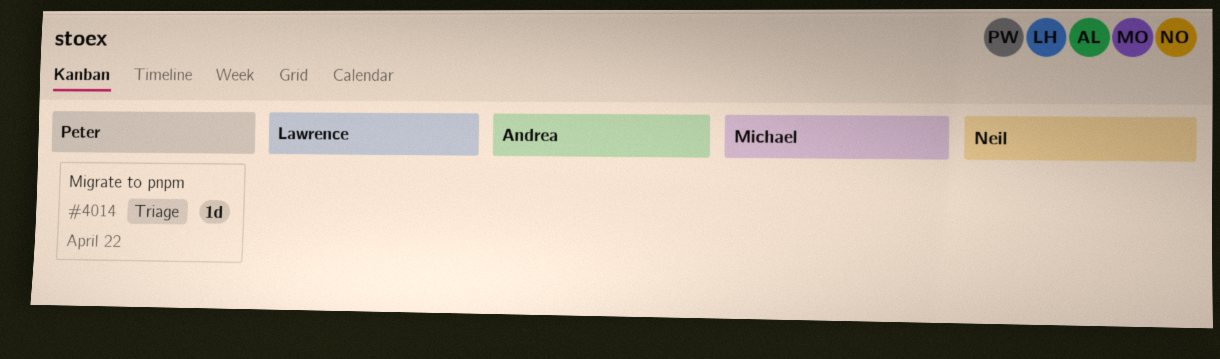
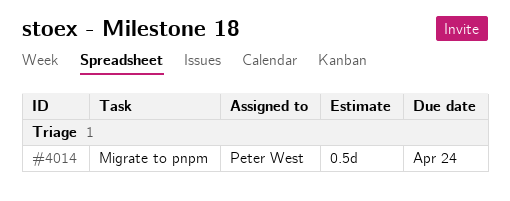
#4014, estimate: 1d -> 0.5d
#4014, due: Apr 22 -> Apr 24

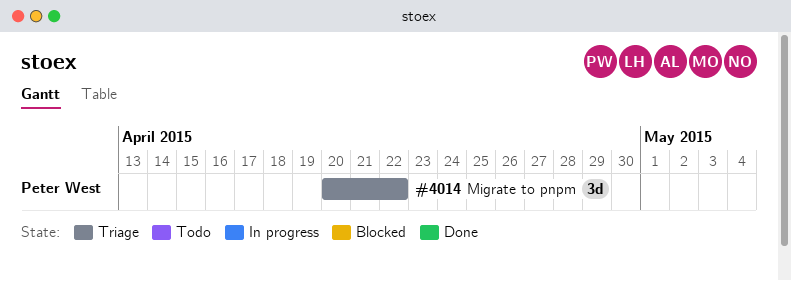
#4014, estimate: 0.5d -> 3d
#4014, due: Apr 24 -> Apr 22

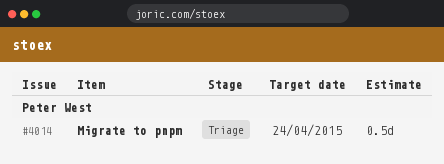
#4014, estimate: 3d -> 0.5d
#4014, due: Apr 22 -> Apr 24

